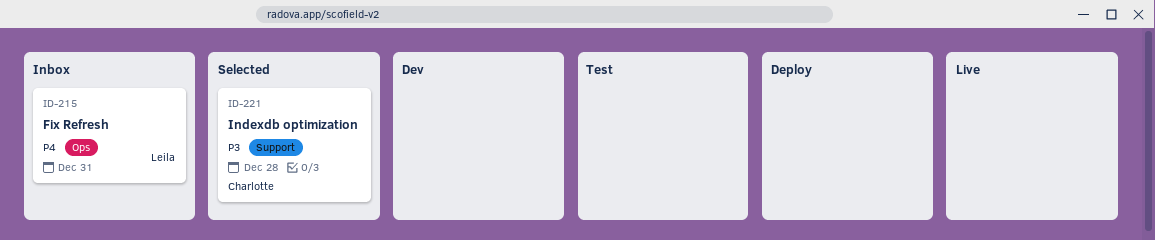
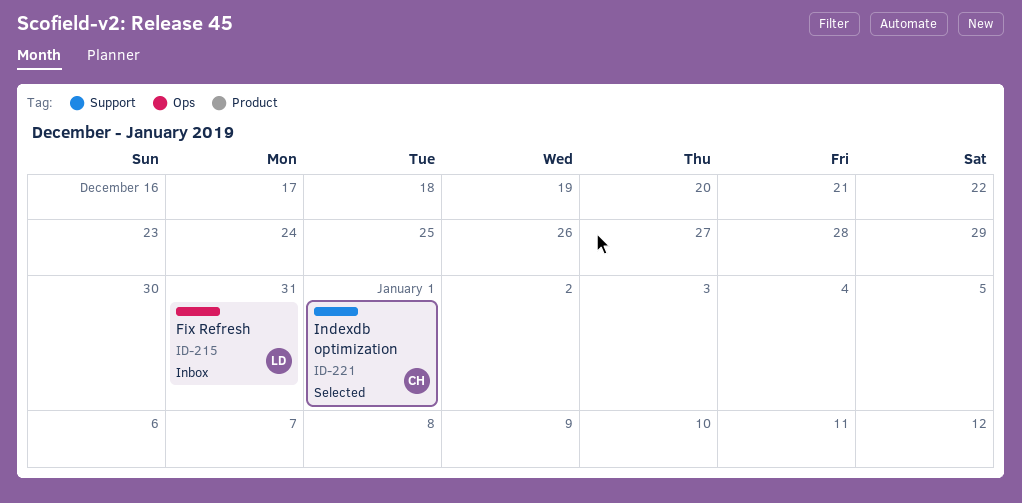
ID-221, due: Dec 28 -> Jan 1

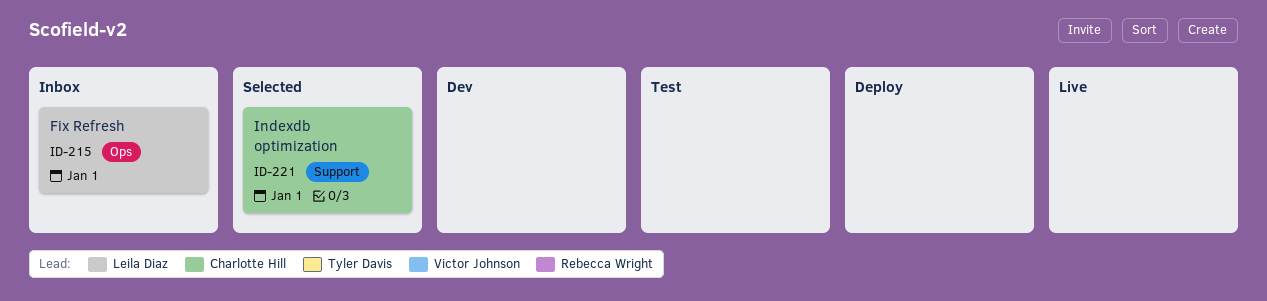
ID-215, due: Dec 31 -> Jan 1

